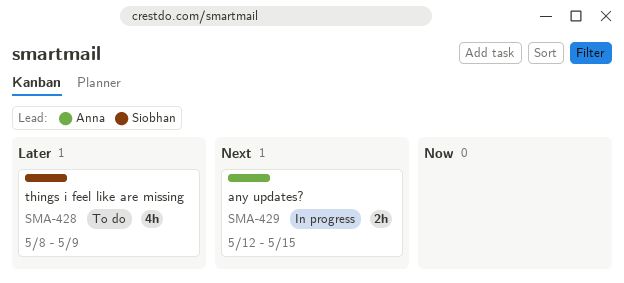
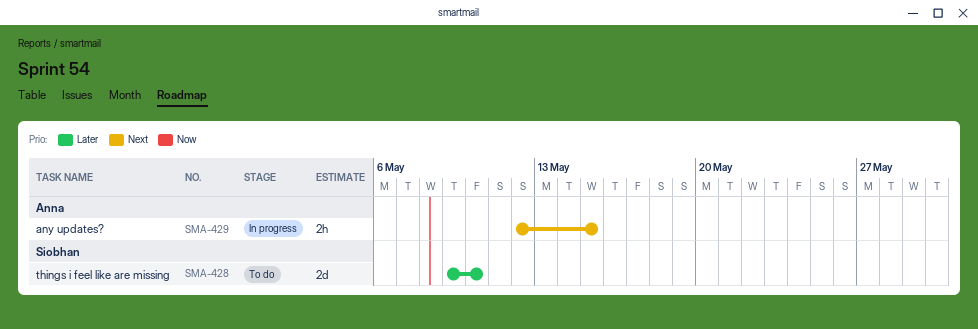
SMA-428, estimate: 4h -> 2d
SMA-428, start: May 8 -> May 9
SMA-428, due: May 9 -> May 10

